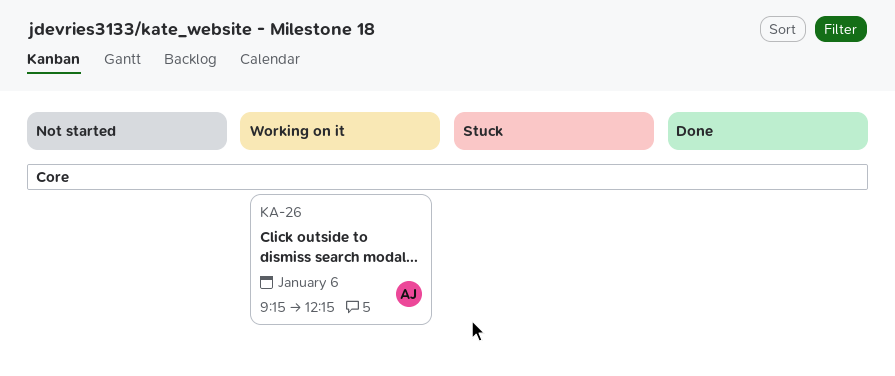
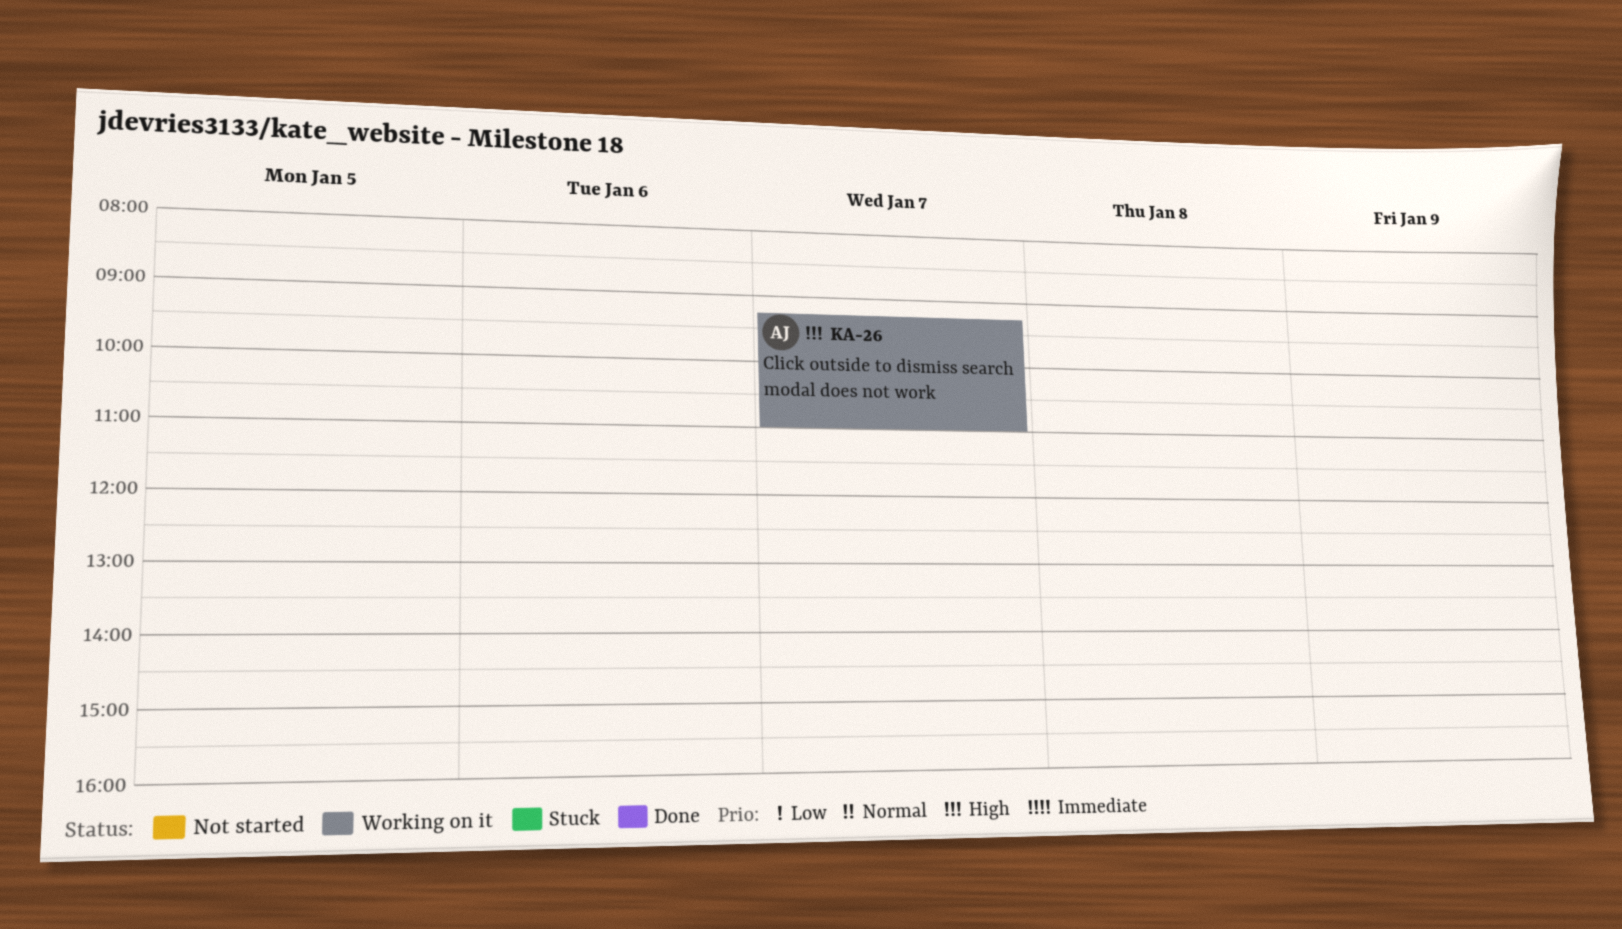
KA-26, day: Jan 6 -> Jan 7
KA-26, ends: 12:15 -> 11:00

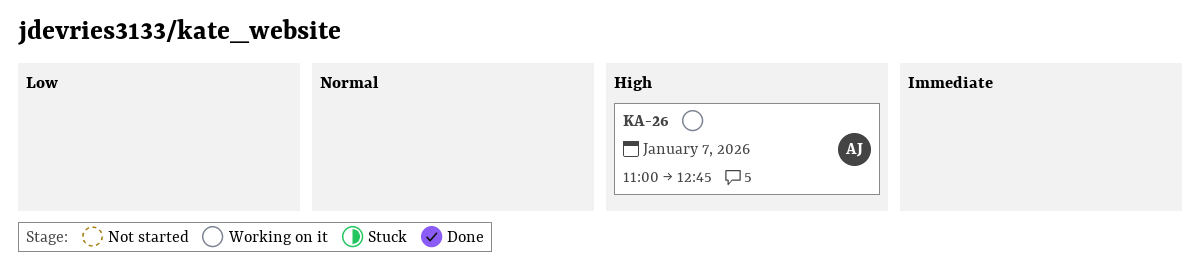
KA-26, begins: 09:15 -> 11:00
KA-26, ends: 11:00 -> 12:45

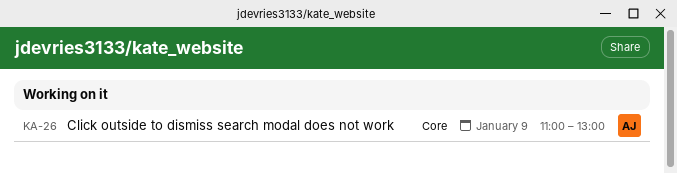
KA-26, day: Jan 7 -> Jan 9
KA-26, ends: 12:45 -> 13:00

